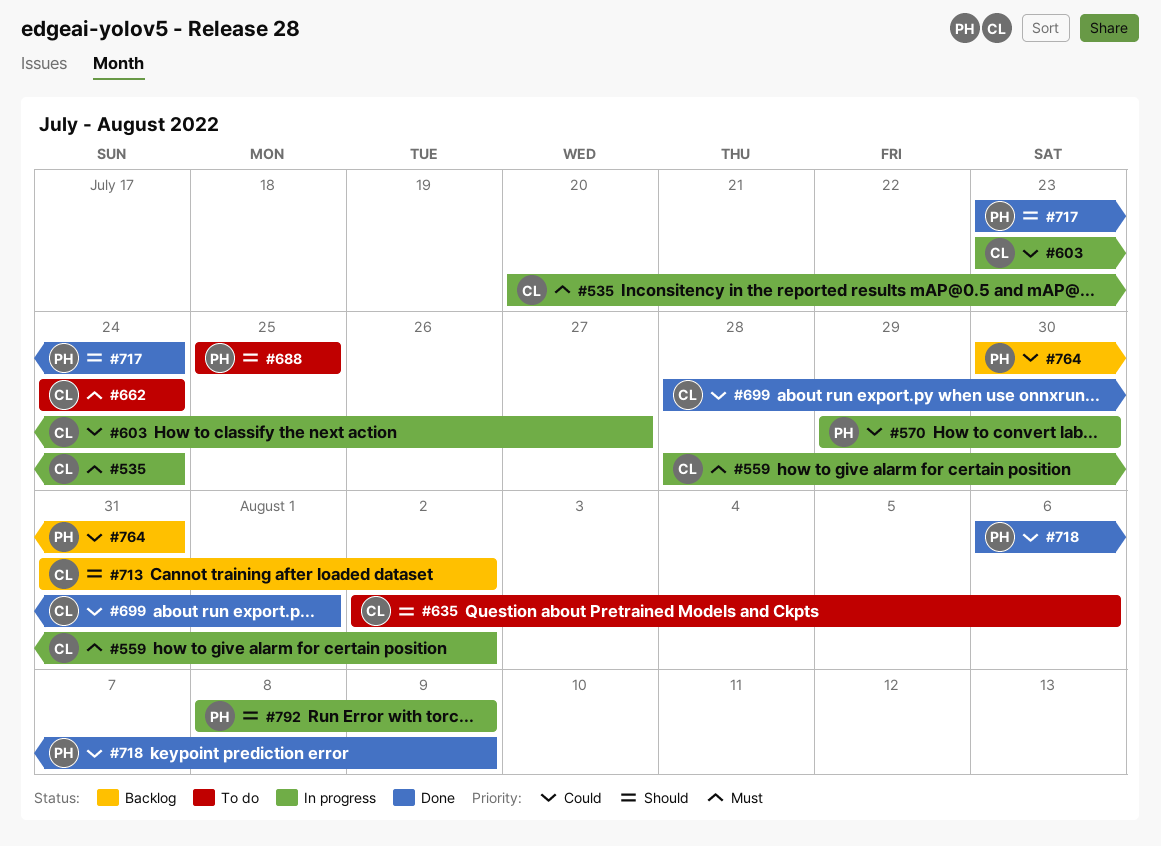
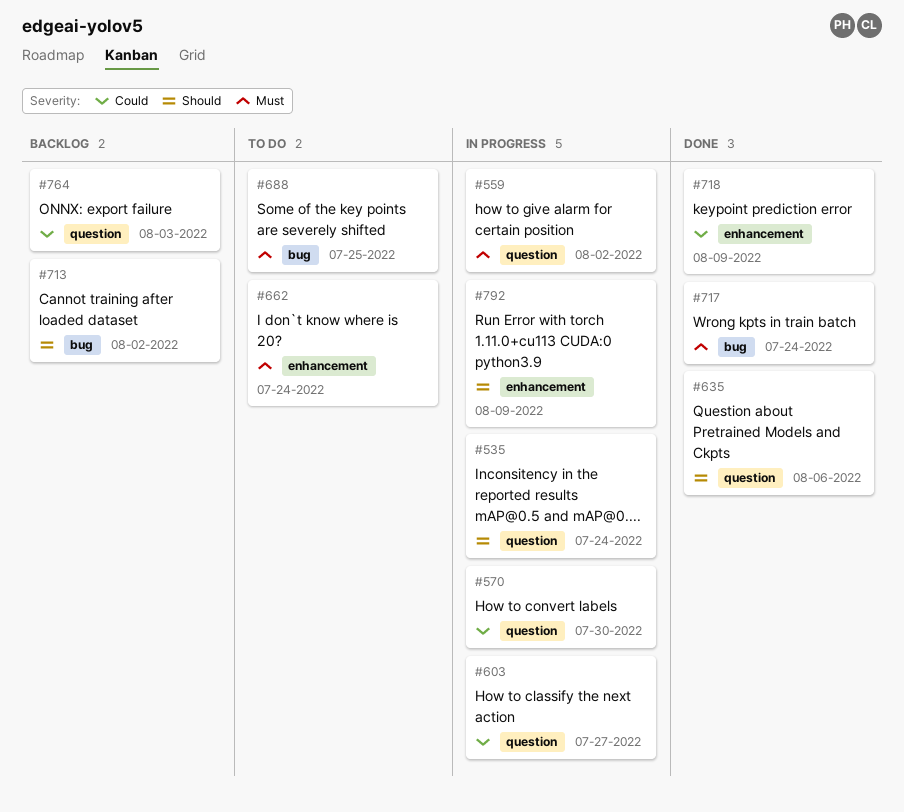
#535, priority: Must -> Should
#635, status: To do -> Done
#688, priority: Should -> Must
#699: present -> none
#717, priority: Should -> Must
#764, due: Jul 31 -> Aug 3

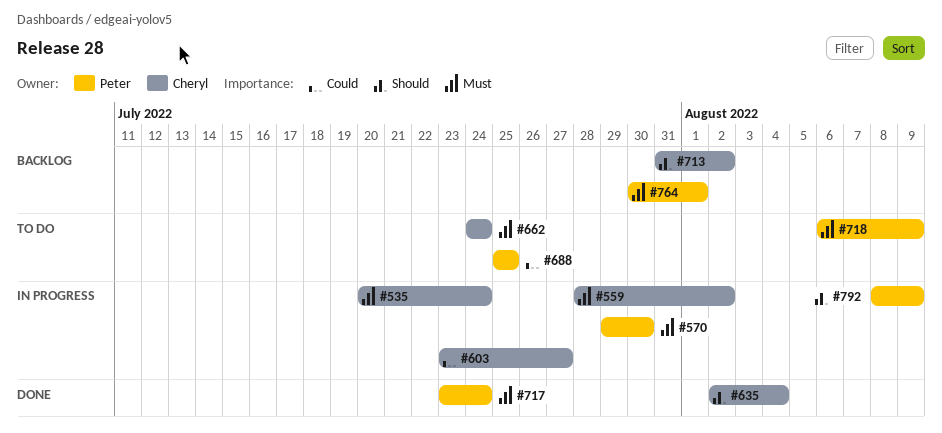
#535, priority: Should -> Must
#570, priority: Could -> Must
#635, due: Aug 6 -> Aug 4
#688, priority: Must -> Could
#718, status: Done -> To do
#718, priority: Could -> Must
#764, priority: Could -> Must
#764, due: Aug 3 -> Aug 1

